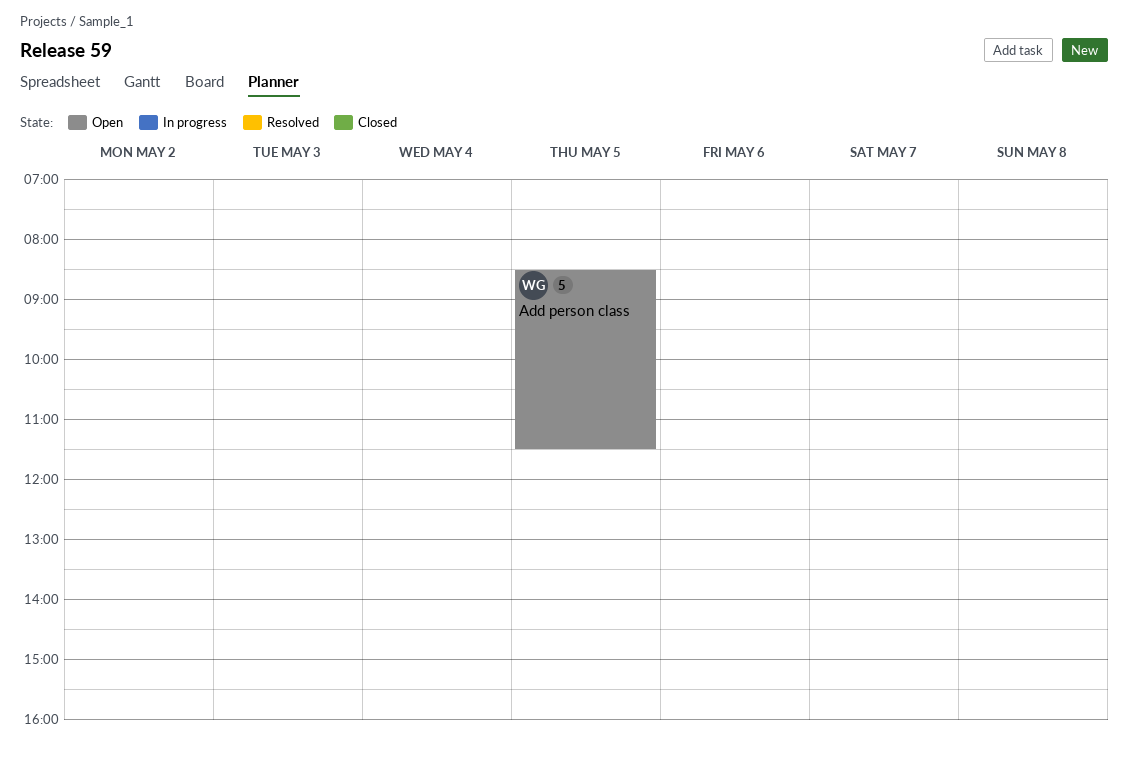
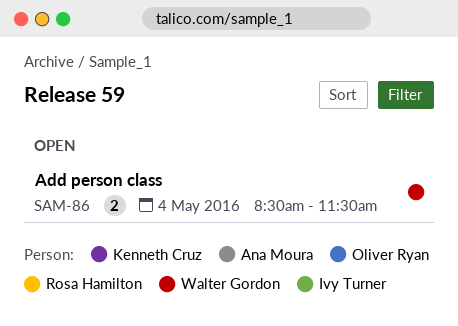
Add person class, estimate: 5 -> 2
Add person class, day: May 5 -> May 4

